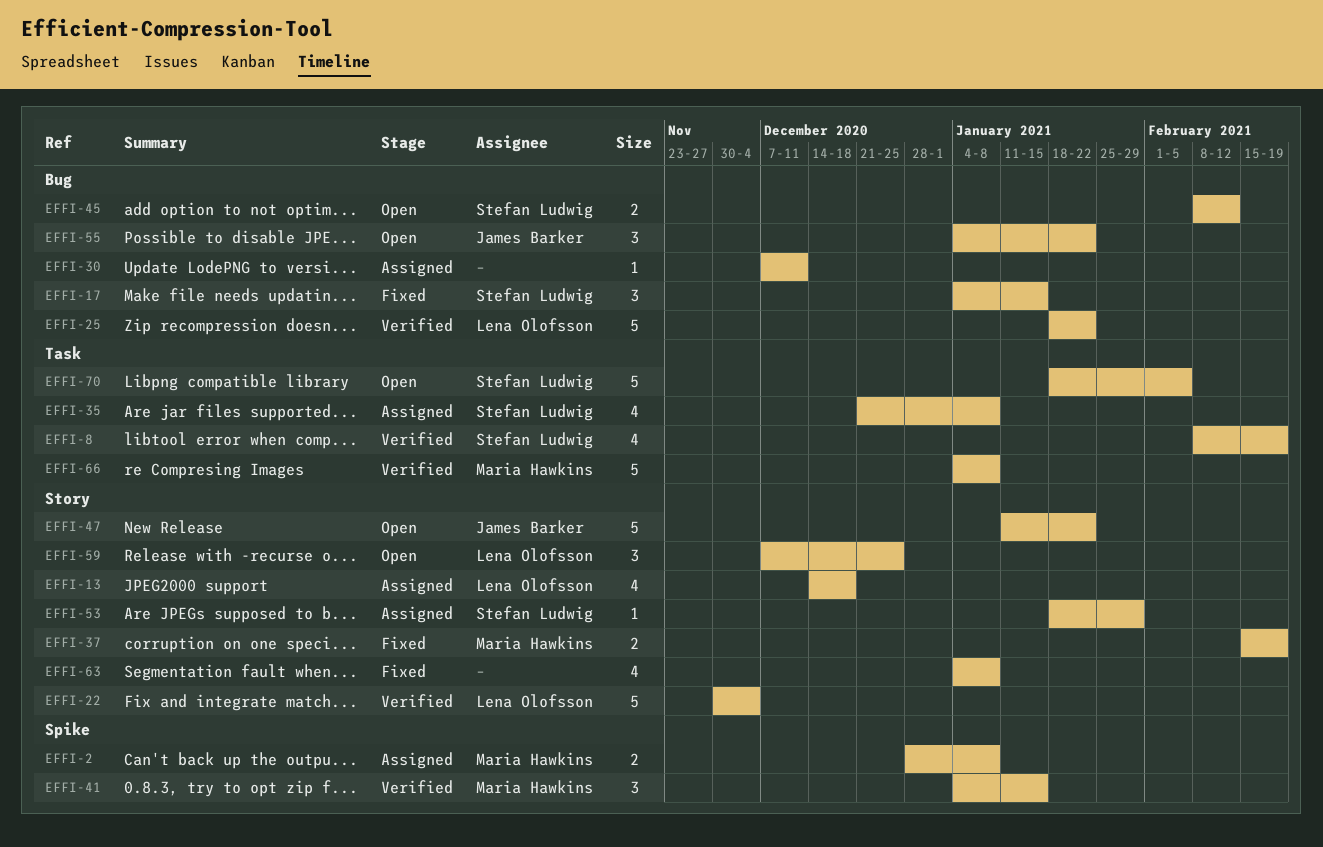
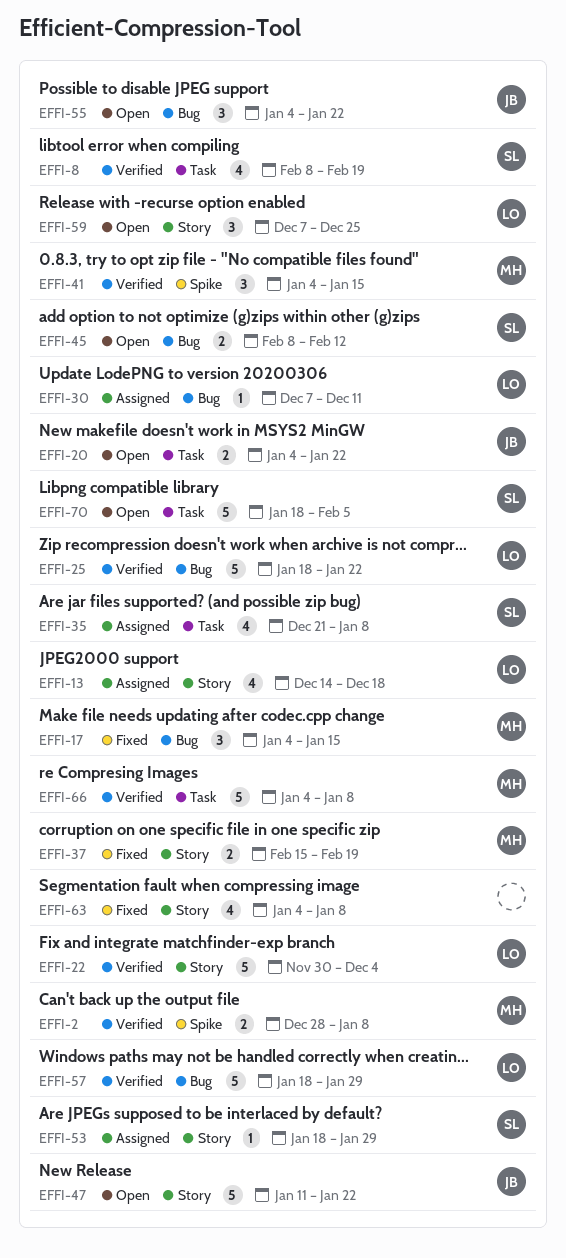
EFFI-2, status: Assigned -> Verified
EFFI-17, owner: Stefan Ludwig -> Maria Hawkins
EFFI-20: none -> present
EFFI-30, owner: none -> Lena Olofsson
EFFI-57: none -> present

